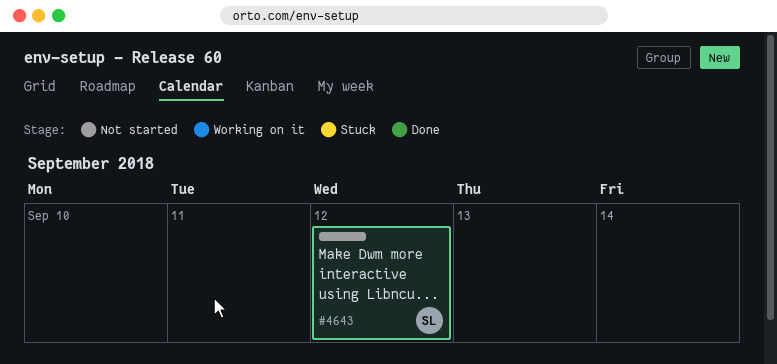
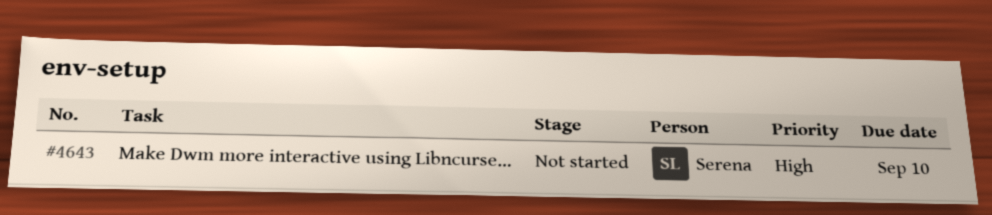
#4643, due: Sep 12 -> Sep 10

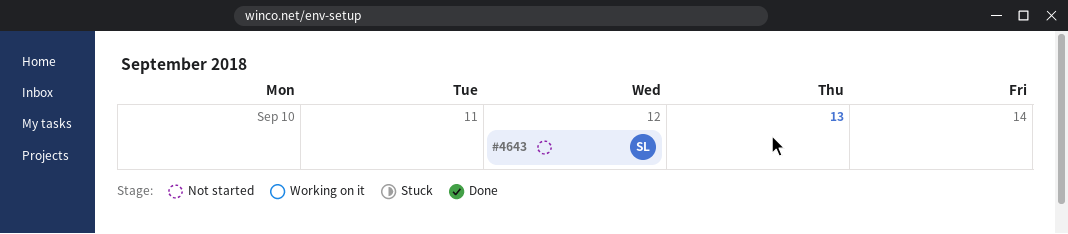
#4643, due: Sep 10 -> Sep 12

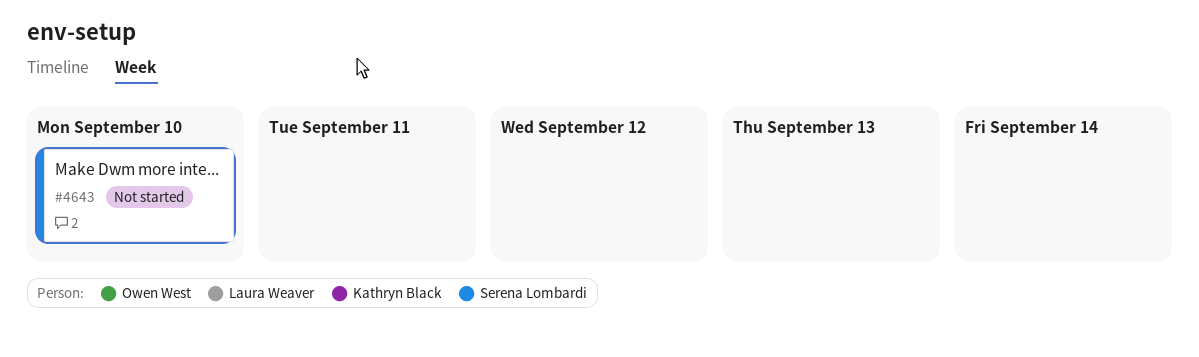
#4643, due: Sep 12 -> Sep 10

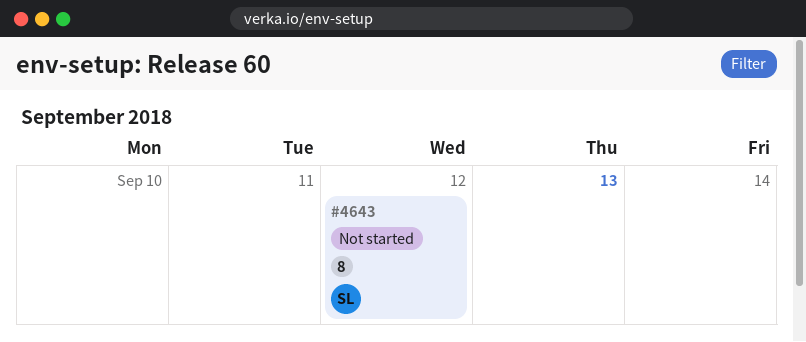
#4643, due: Sep 10 -> Sep 12

